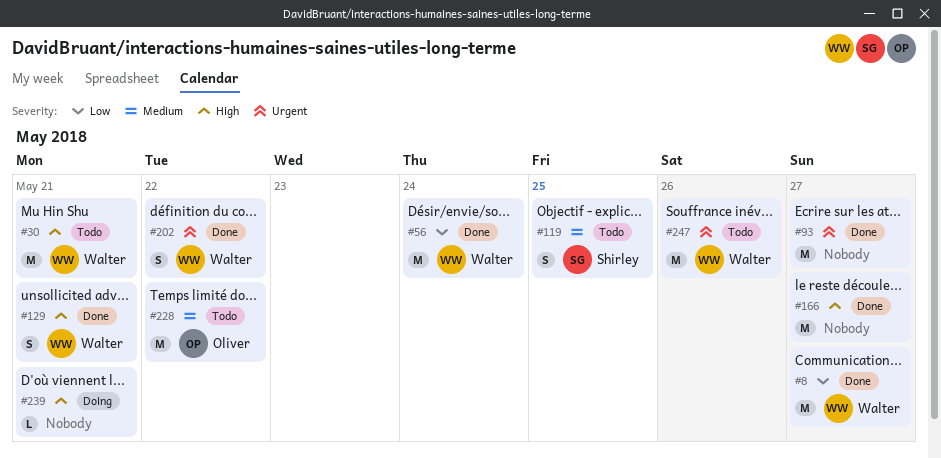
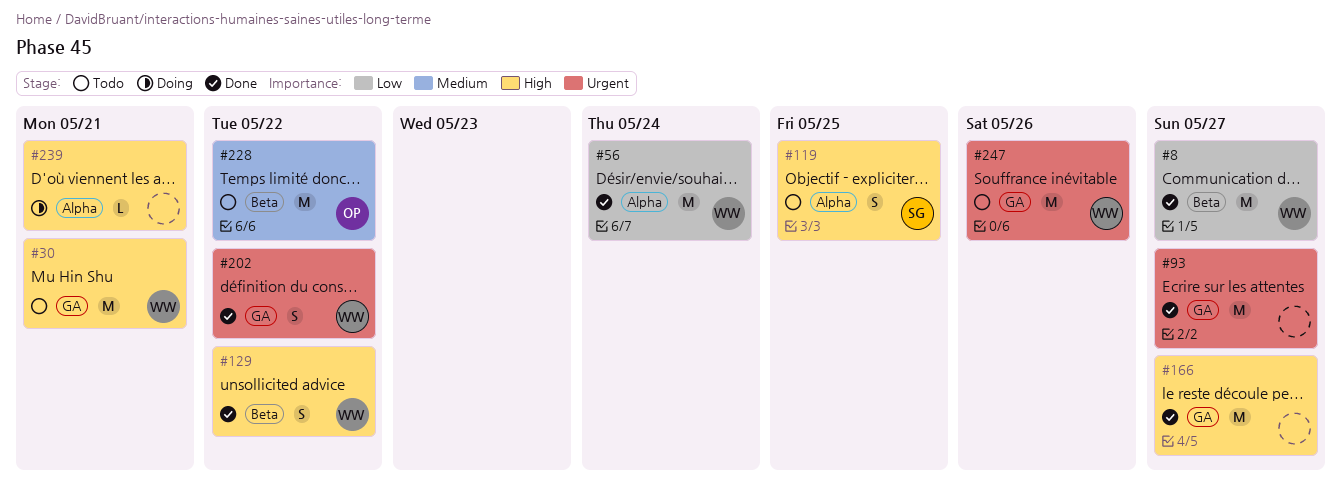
#119, priority: Medium -> High
#129, due: May 21 -> May 22

